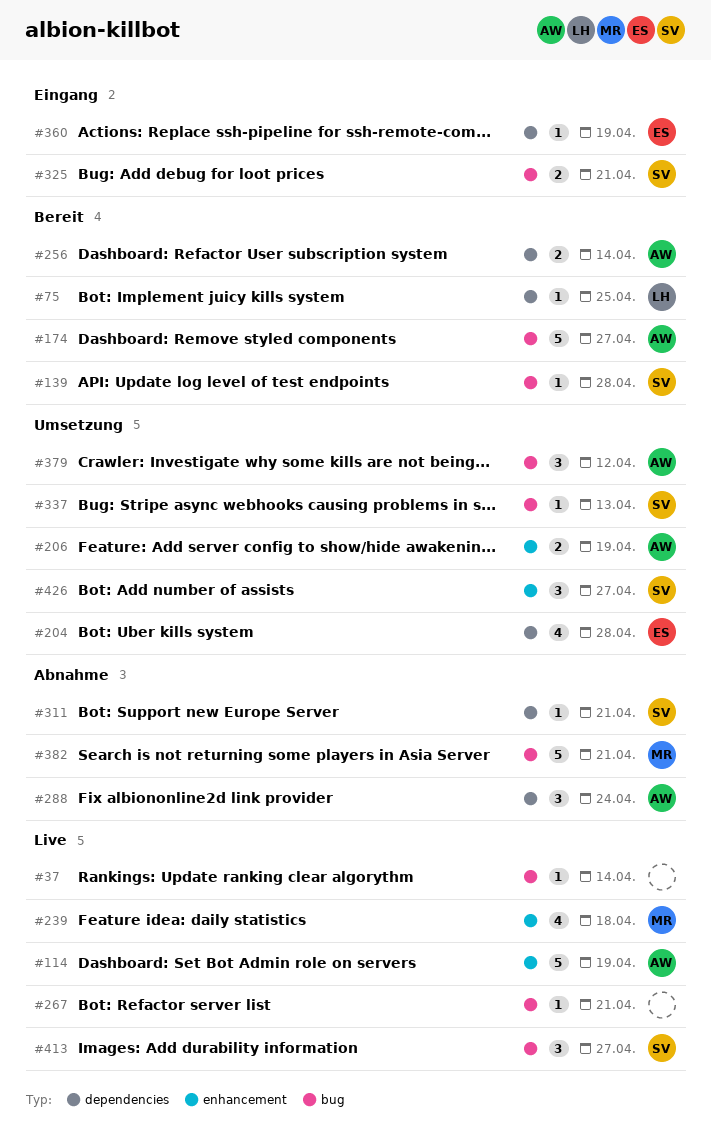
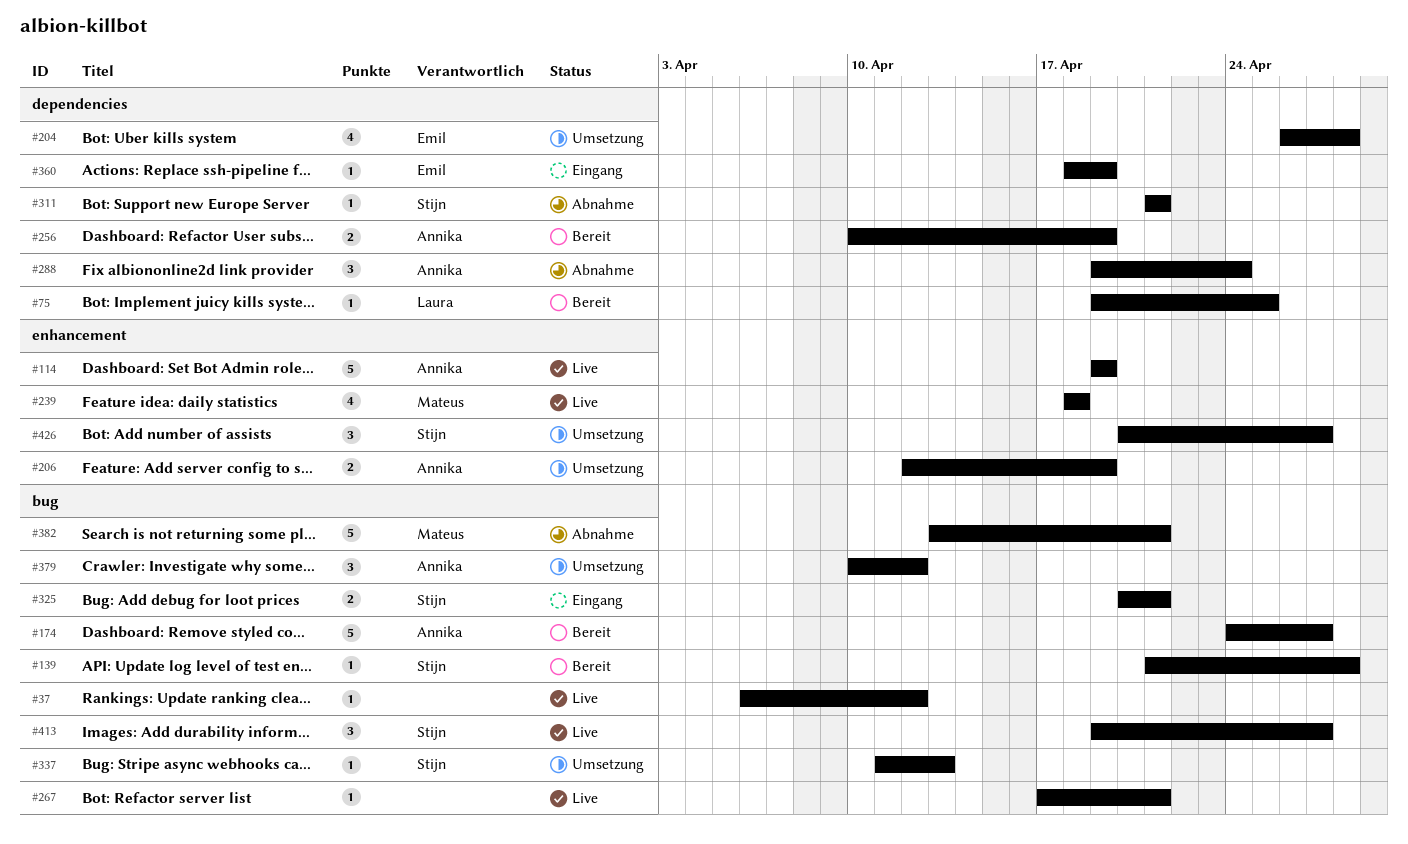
#37, due: Apr 14 -> Apr 12
#256, due: Apr 14 -> Apr 19

